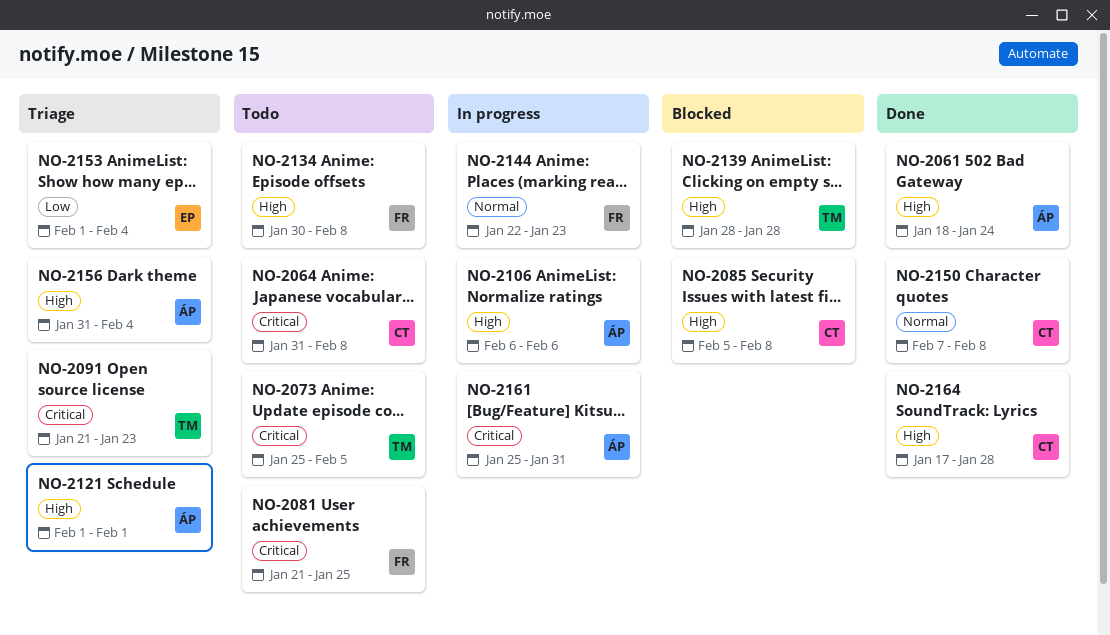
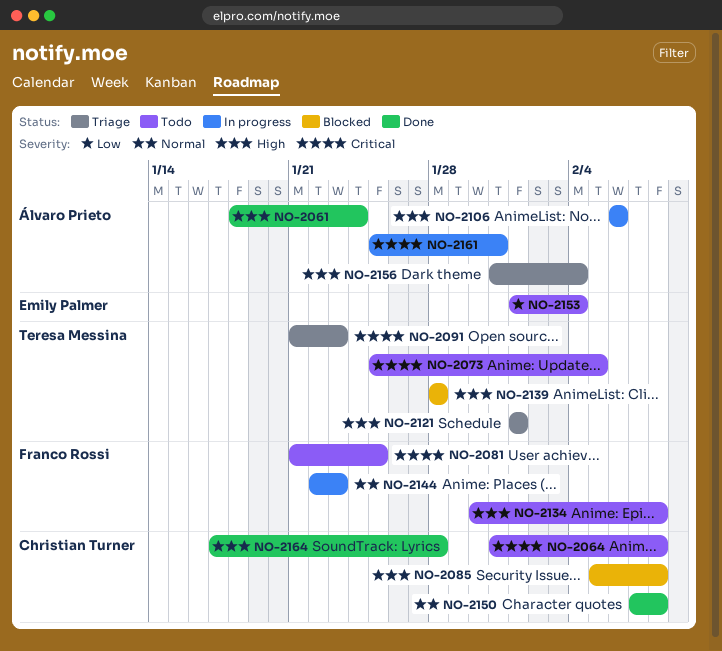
NO-2121, owner: Álvaro Prieto -> Teresa Messina
NO-2153, status: Triage -> Todo

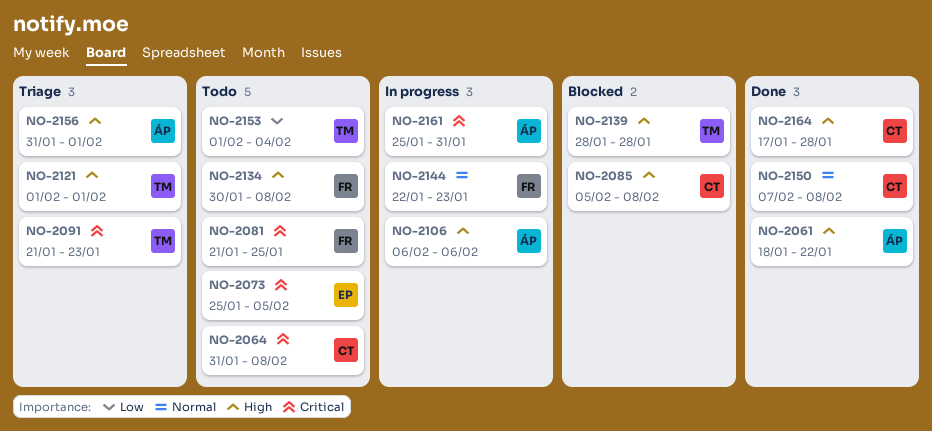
NO-2061, due: Jan 24 -> Jan 22
NO-2073, owner: Teresa Messina -> Emily Palmer
NO-2153, owner: Emily Palmer -> Teresa Messina
NO-2156, due: Feb 4 -> Feb 1

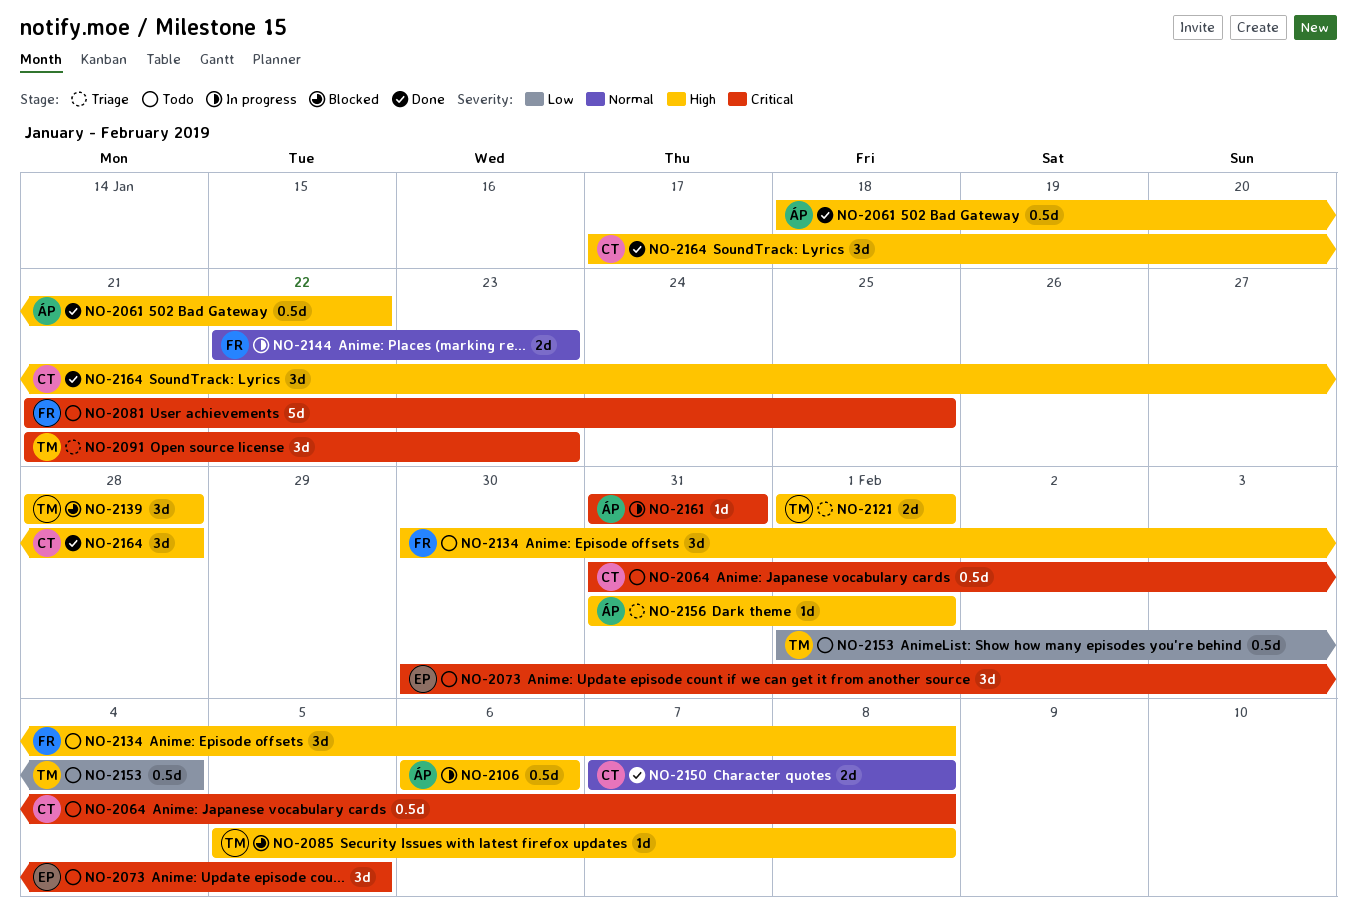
NO-2073, start: Jan 25 -> Jan 30
NO-2085, owner: CT -> TM
NO-2161, start: Jan 25 -> Jan 31

